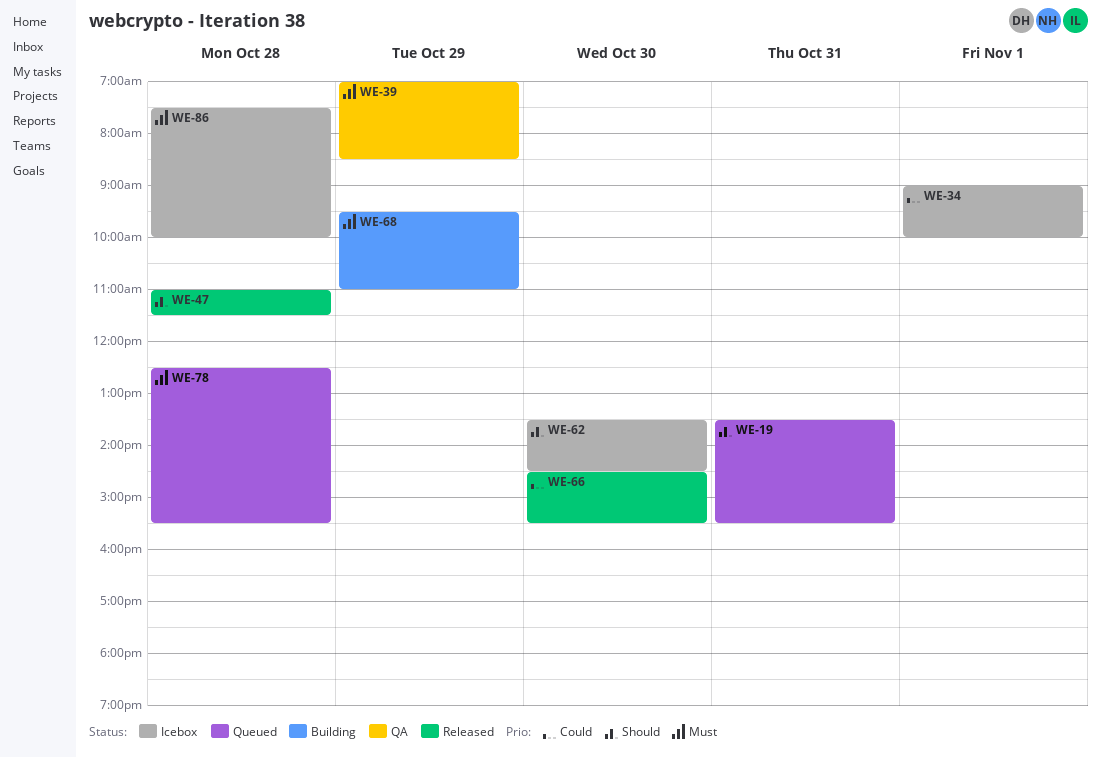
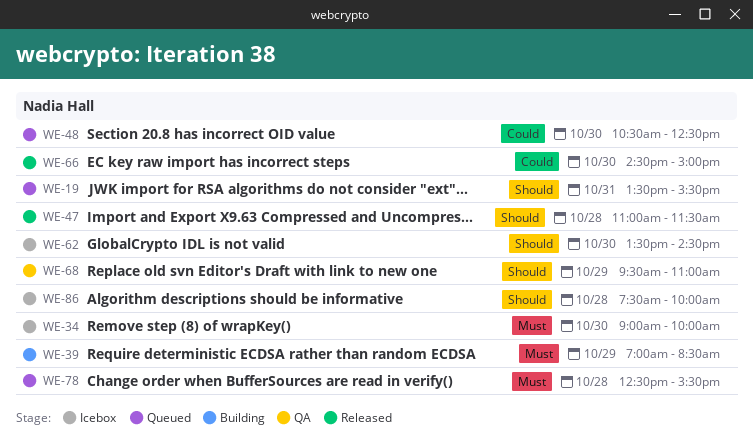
WE-34, priority: Could -> Must
WE-34, day: Nov 1 -> Oct 30
WE-39, status: QA -> Building
WE-48: none -> present
WE-66, ends: 15:30 -> 15:00
WE-68, status: Building -> QA
WE-68, priority: Must -> Should
WE-86, priority: Must -> Should

